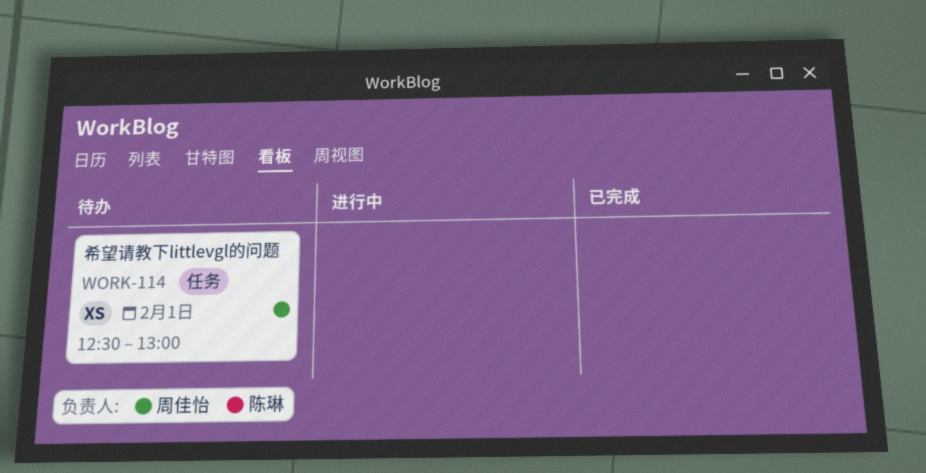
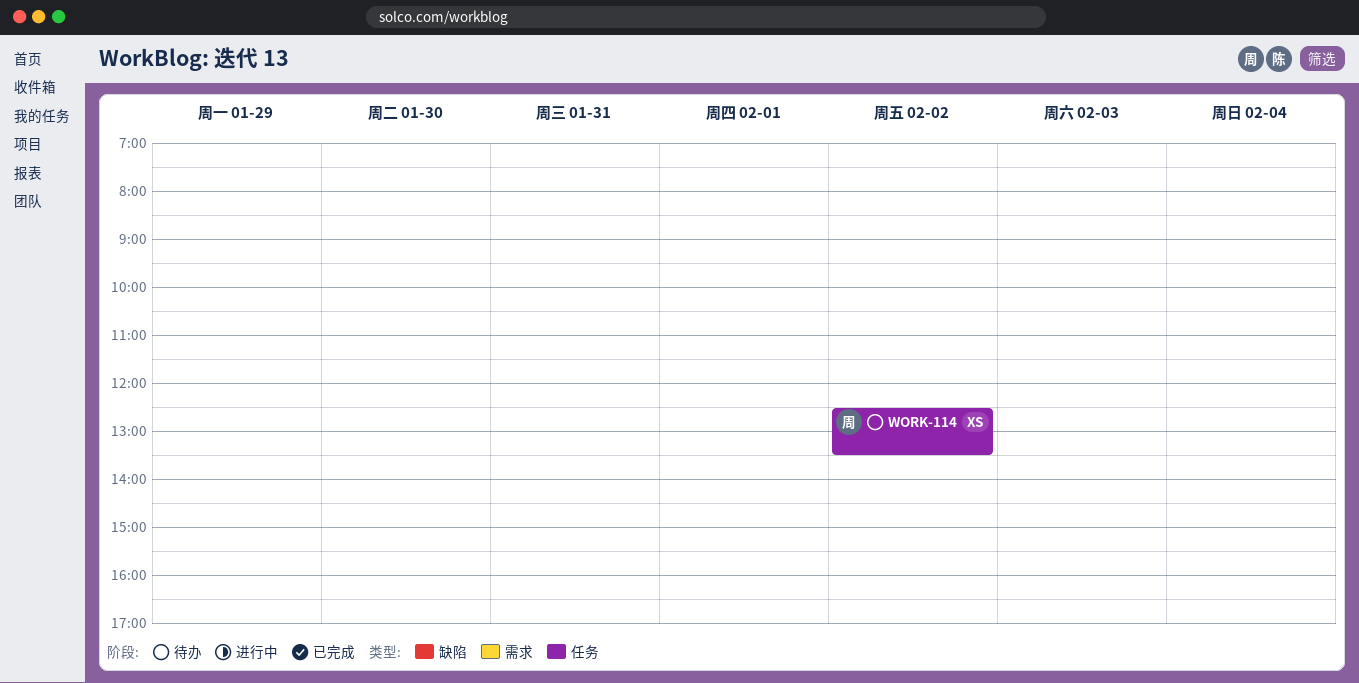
WORK-114, day: Feb 1 -> Feb 2
WORK-114, ends: 13:00 -> 13:30

